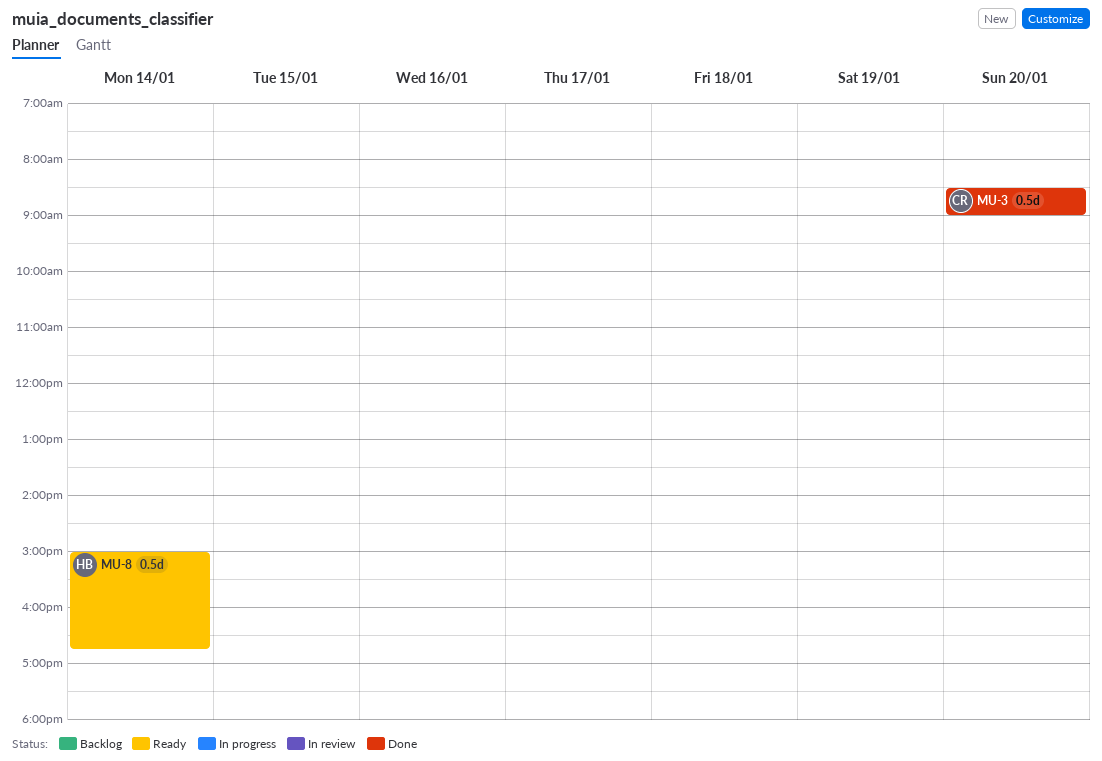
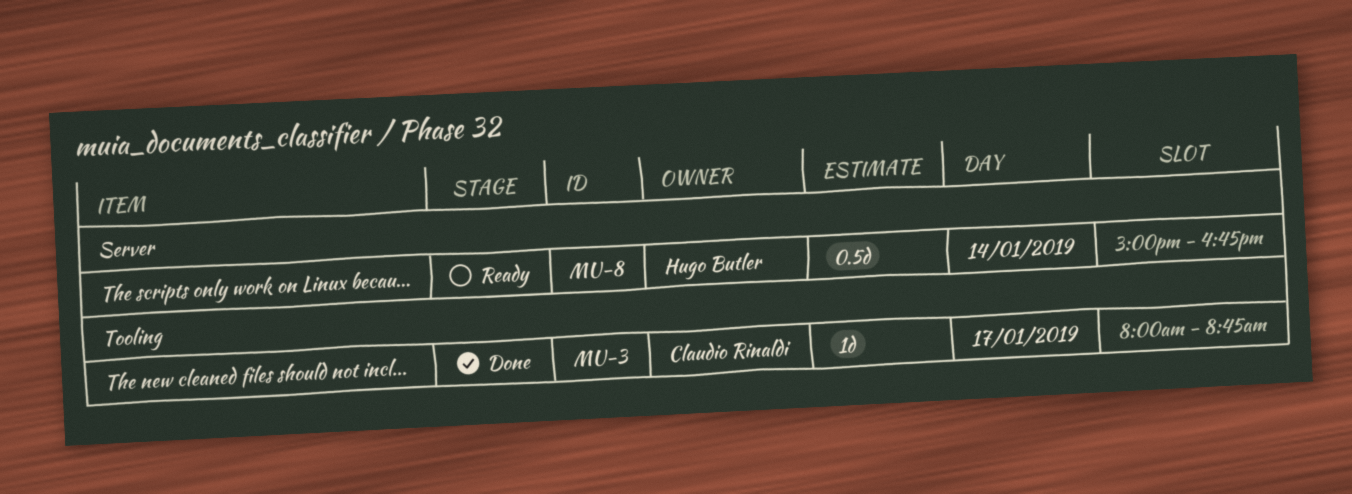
MU-3, estimate: 0.5d -> 1d
MU-3, day: Jan 20 -> Jan 17
MU-3, begins: 08:30 -> 08:00
MU-3, ends: 09:00 -> 08:45

